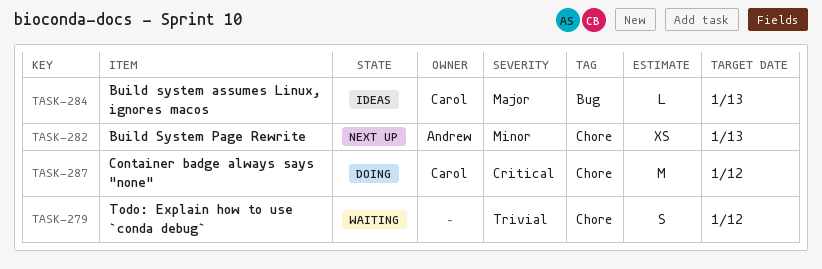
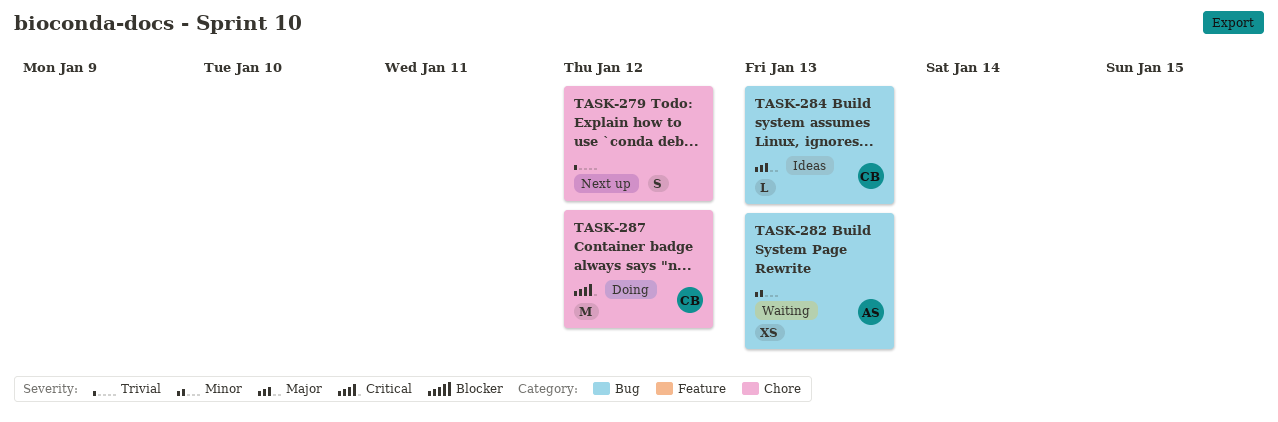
TASK-279, status: Waiting -> Next up
TASK-282, status: Next up -> Waiting
TASK-282, label: Chore -> Bug

